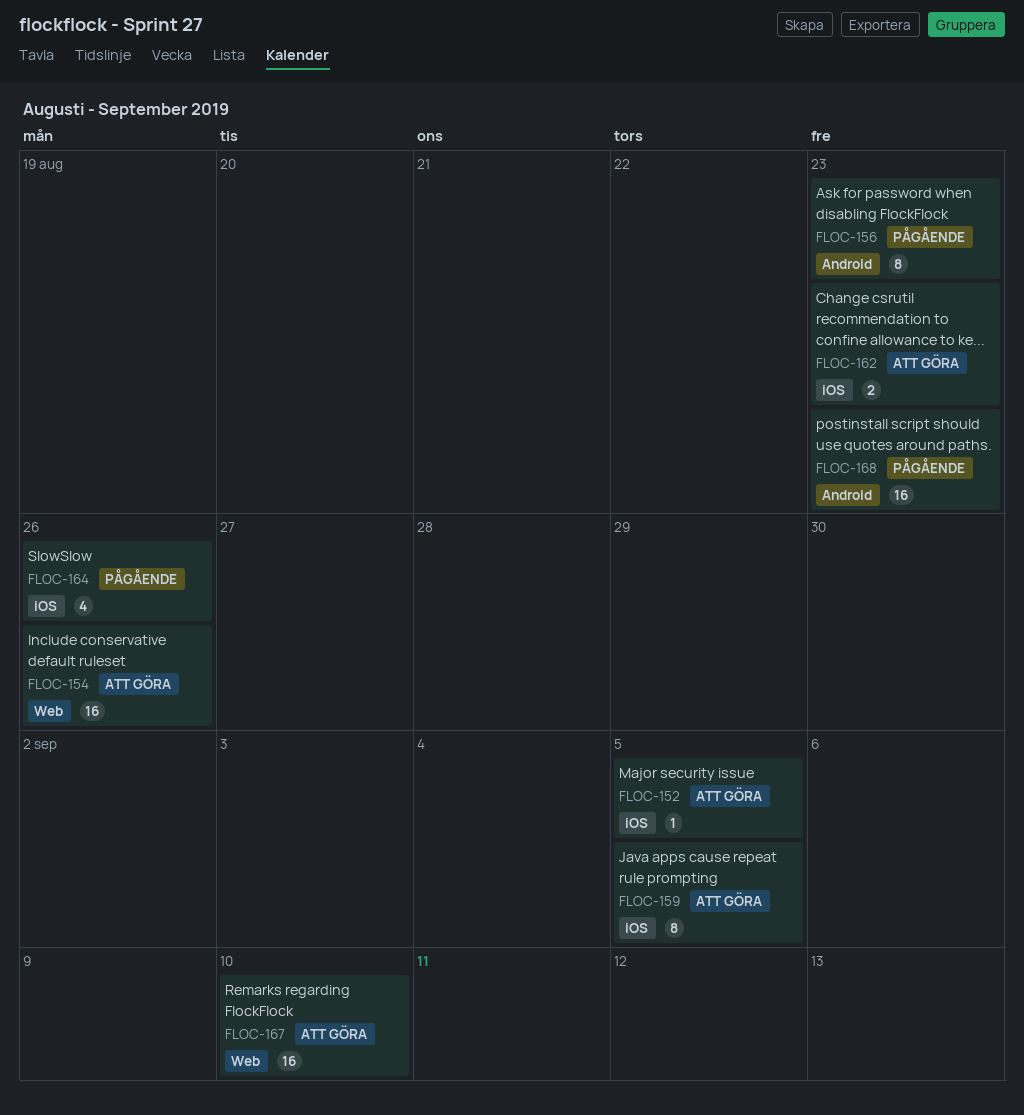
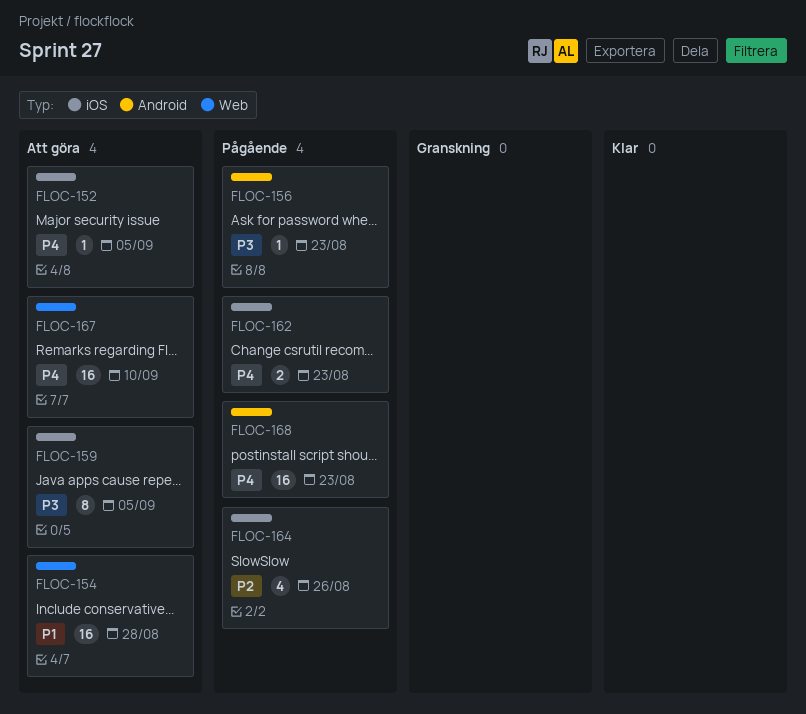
FLOC-154, due: Aug 26 -> Aug 28
FLOC-156, estimate: 8 -> 1
FLOC-162, status: Att göra -> Pågående

